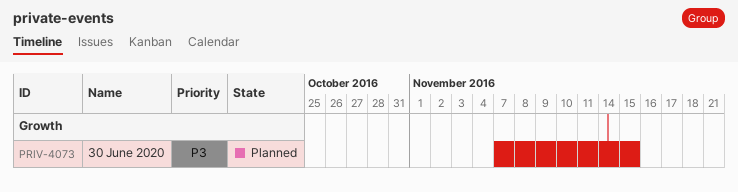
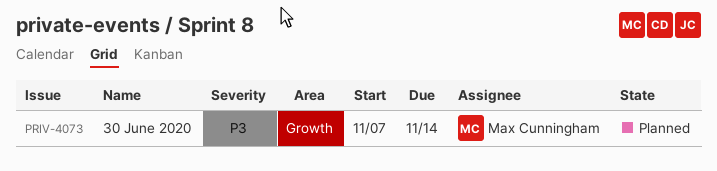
PRIV-4073, due: Nov 15 -> Nov 14

